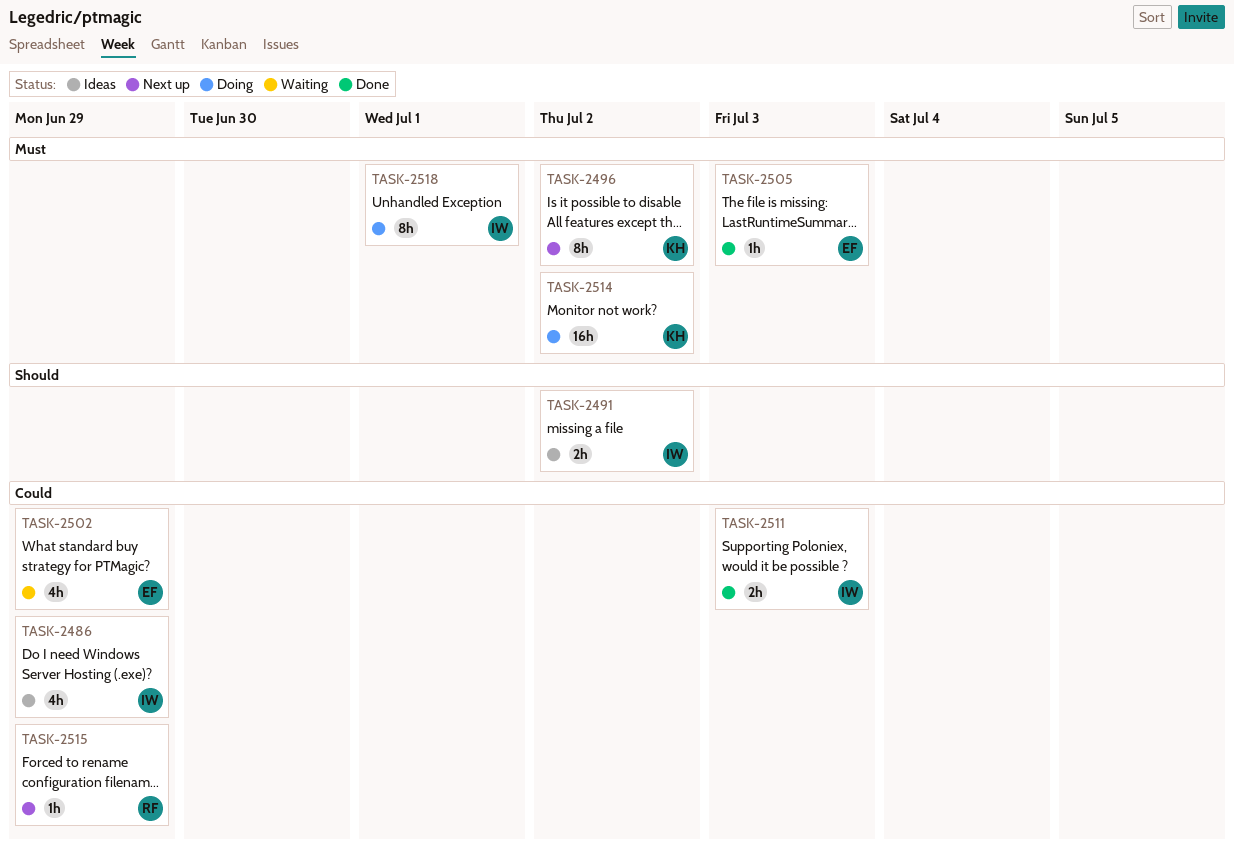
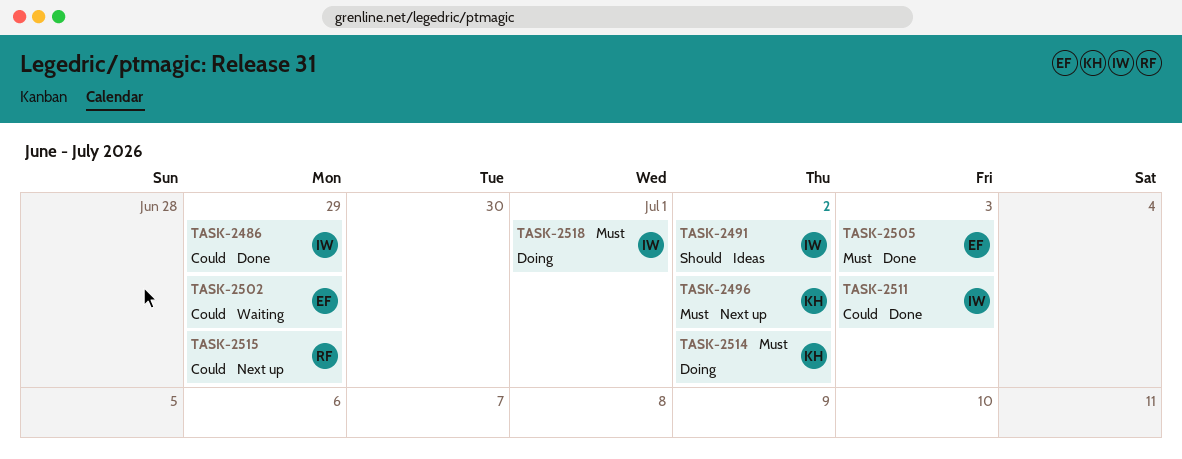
TASK-2486, status: Ideas -> Done

